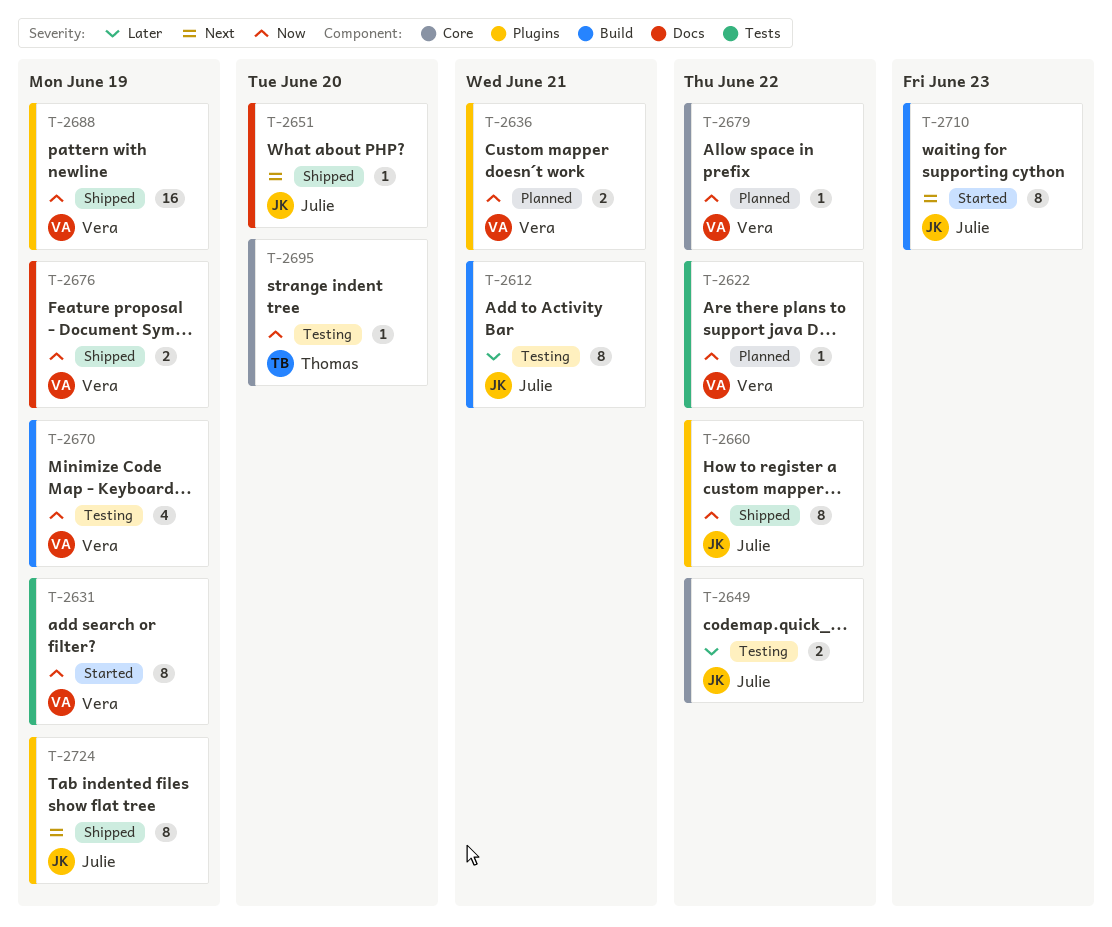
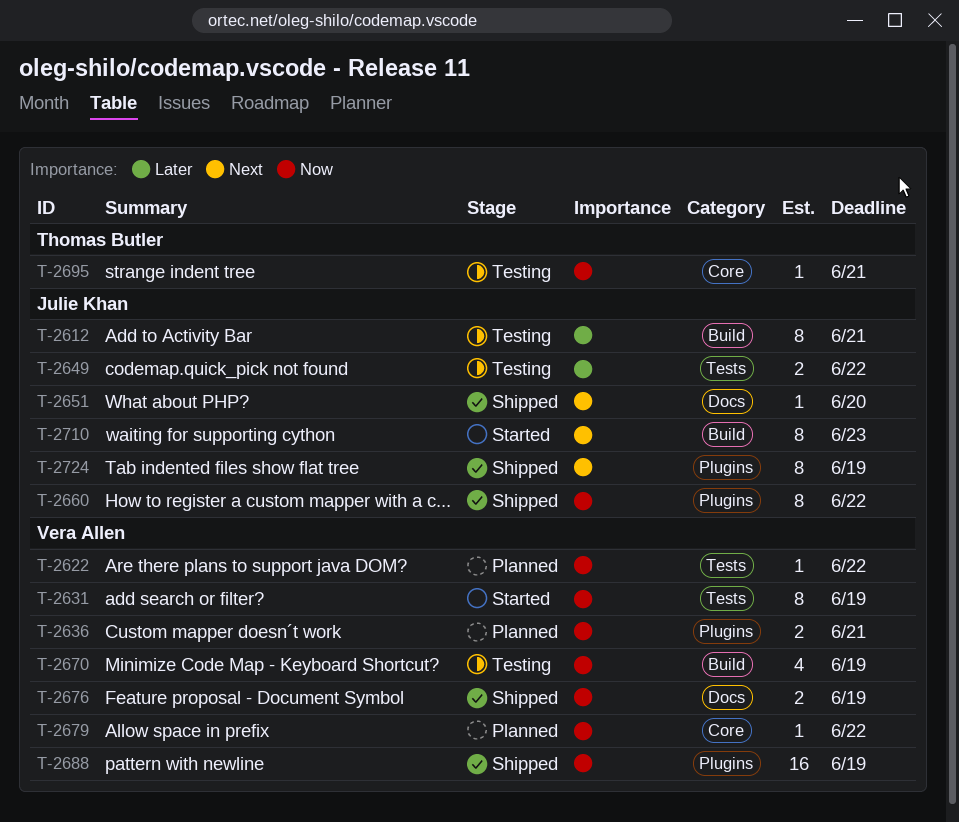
T-2649, label: Core -> Tests
T-2695, due: Jun 20 -> Jun 21

